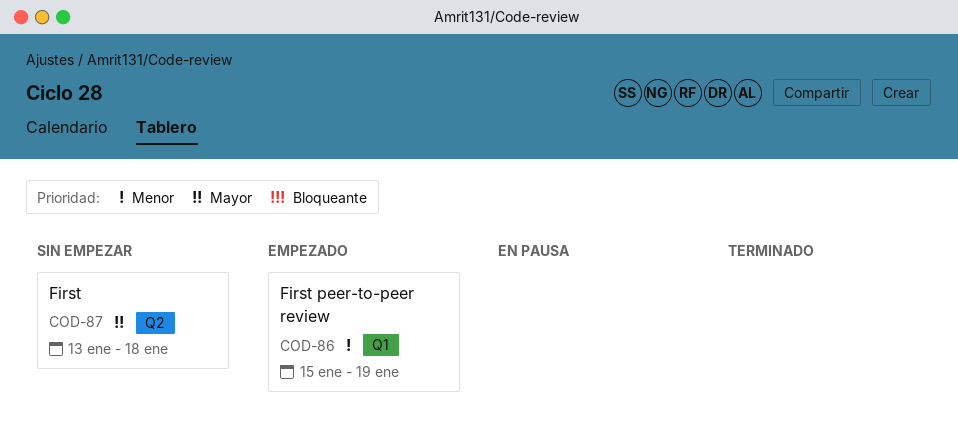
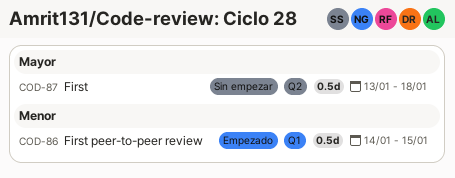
COD-86, start: Jan 15 -> Jan 14
COD-86, due: Jan 19 -> Jan 15

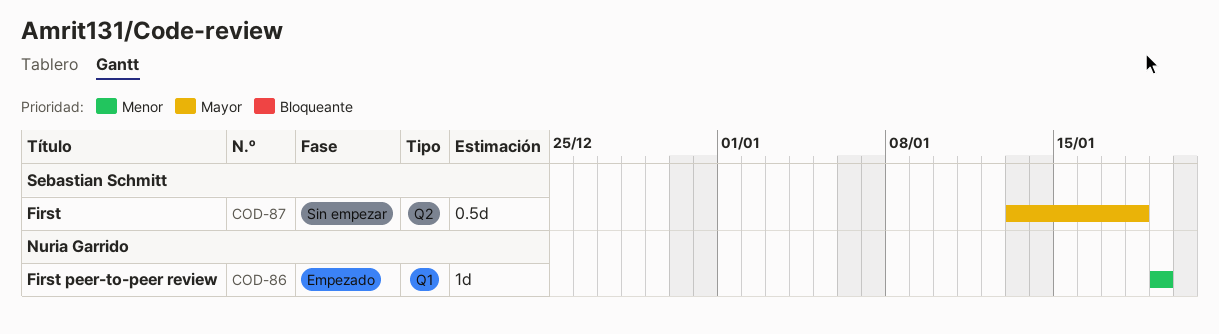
COD-86, estimate: 0.5d -> 1d
COD-86, start: Jan 14 -> Jan 19
COD-86, due: Jan 15 -> Jan 19

